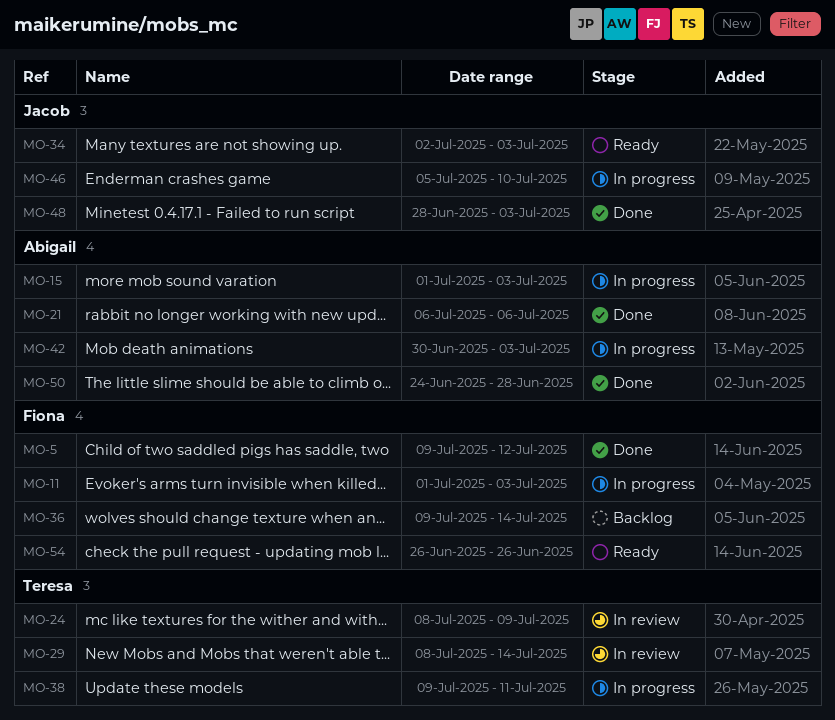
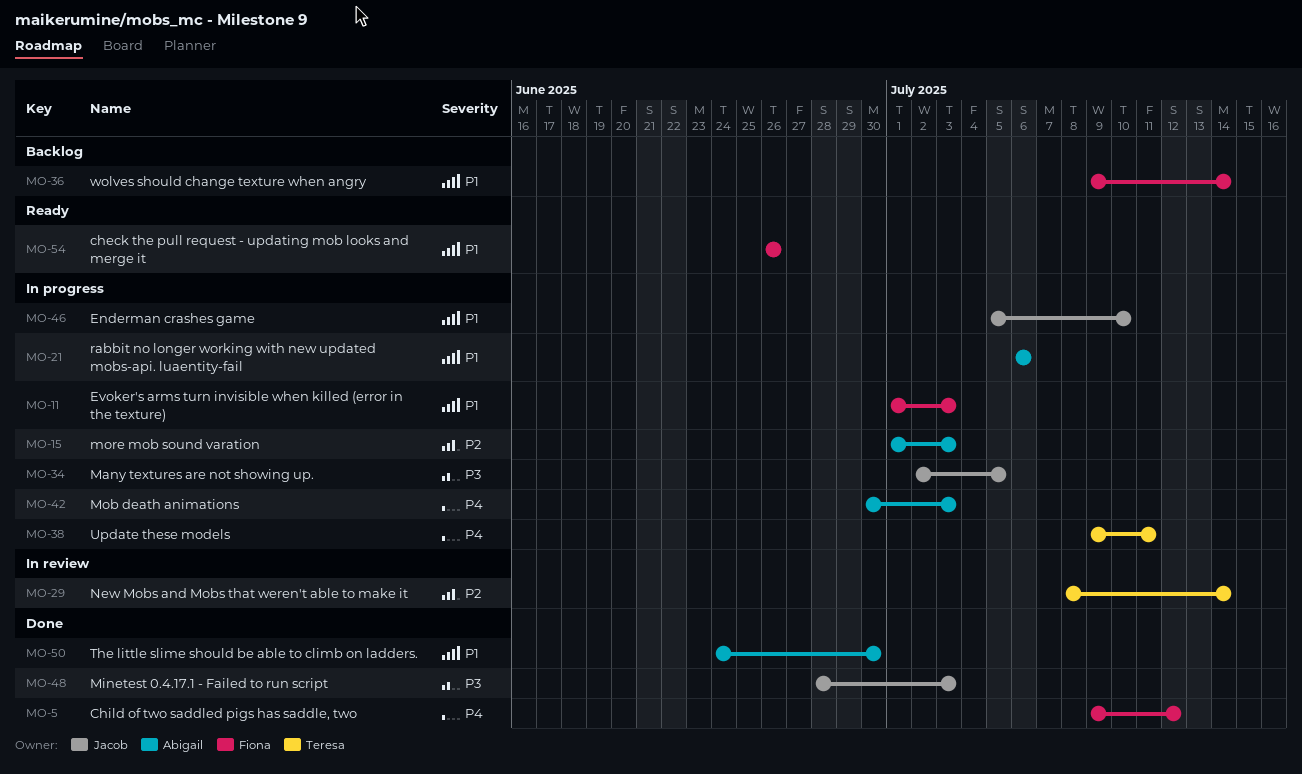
MO-21, status: Done -> In progress
MO-24: present -> none
MO-34, status: Ready -> In progress
MO-34, due: Jul 3 -> Jul 5
MO-50, due: Jun 28 -> Jun 30

